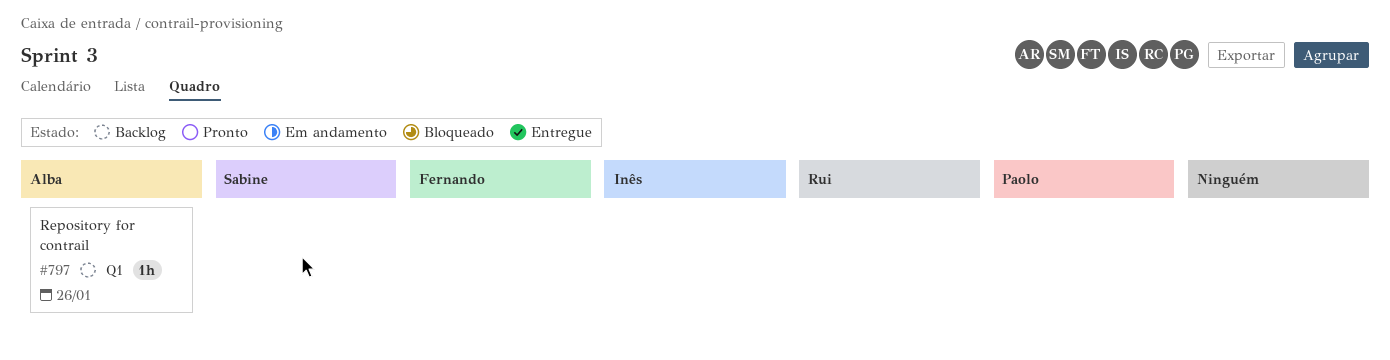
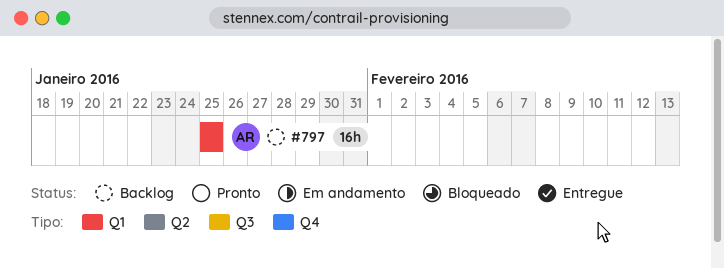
#797, estimate: 1h -> 16h
#797, due: Jan 26 -> Jan 25

